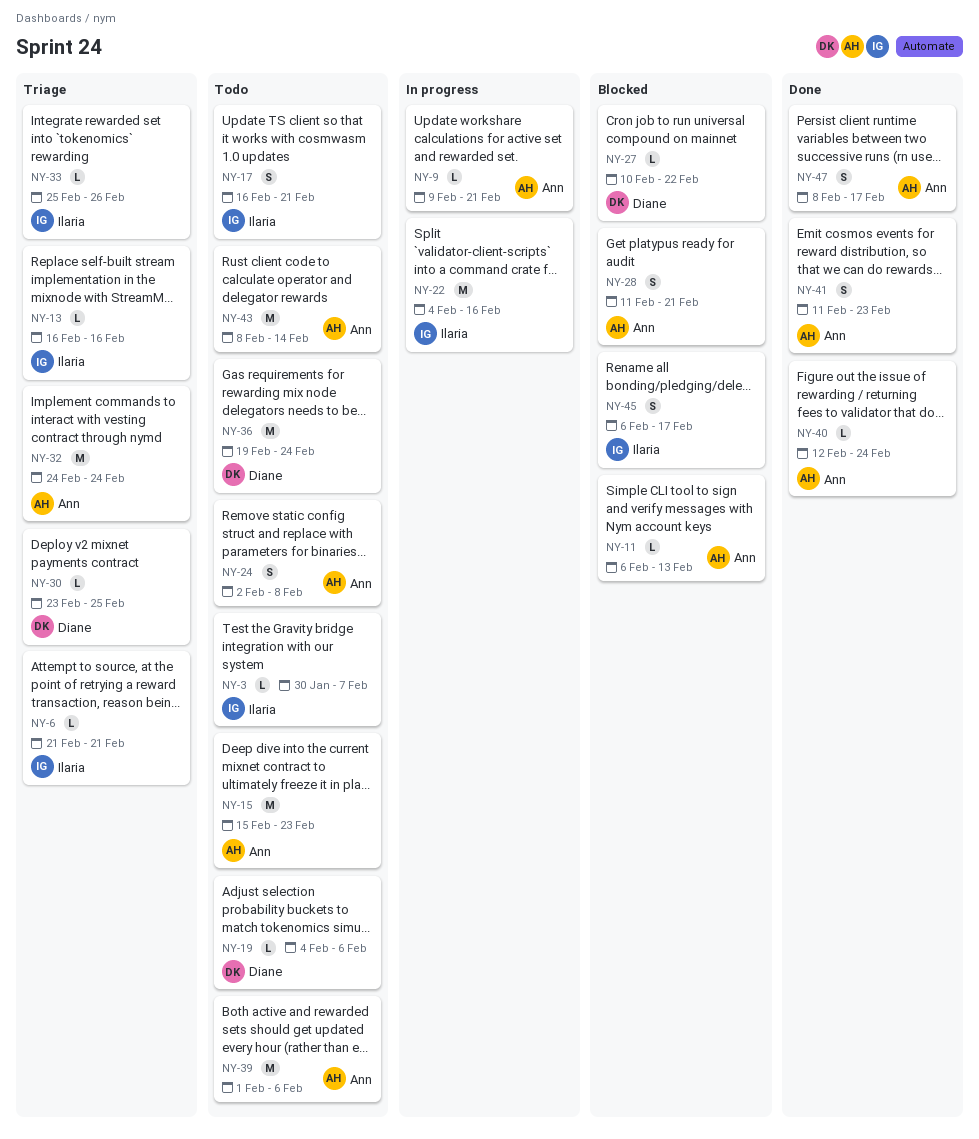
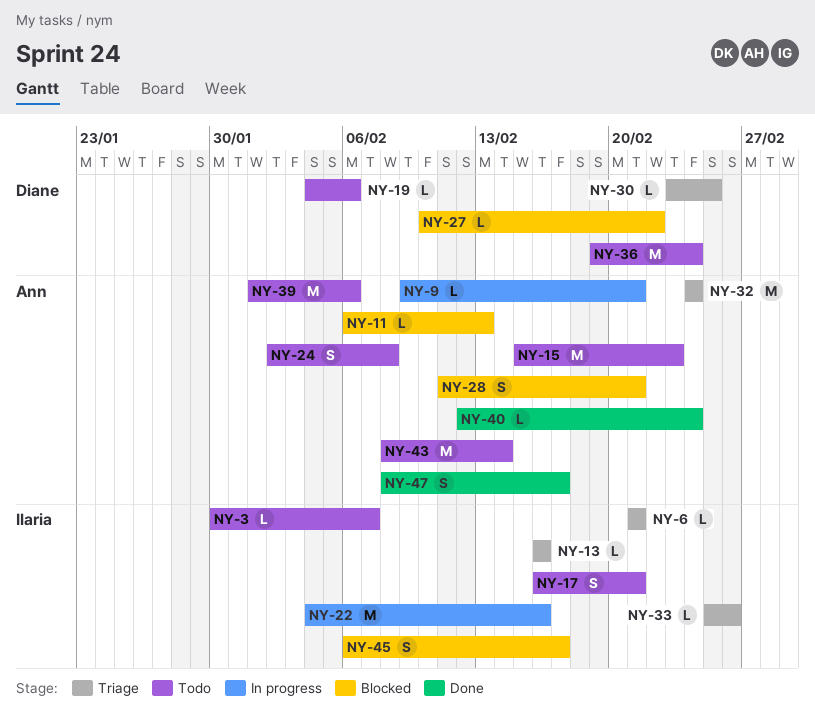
NY-41: present -> none

